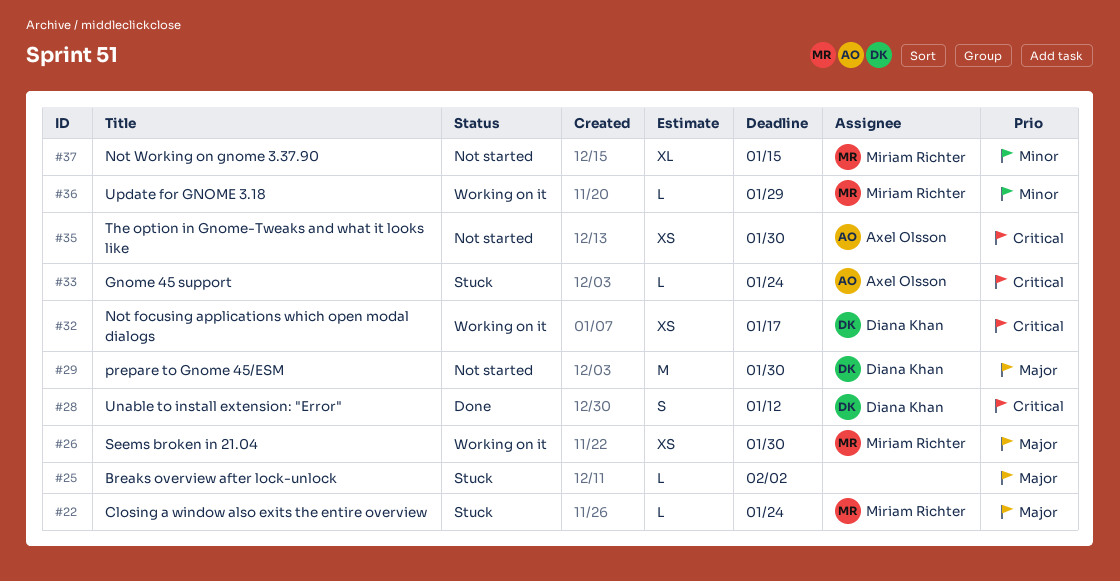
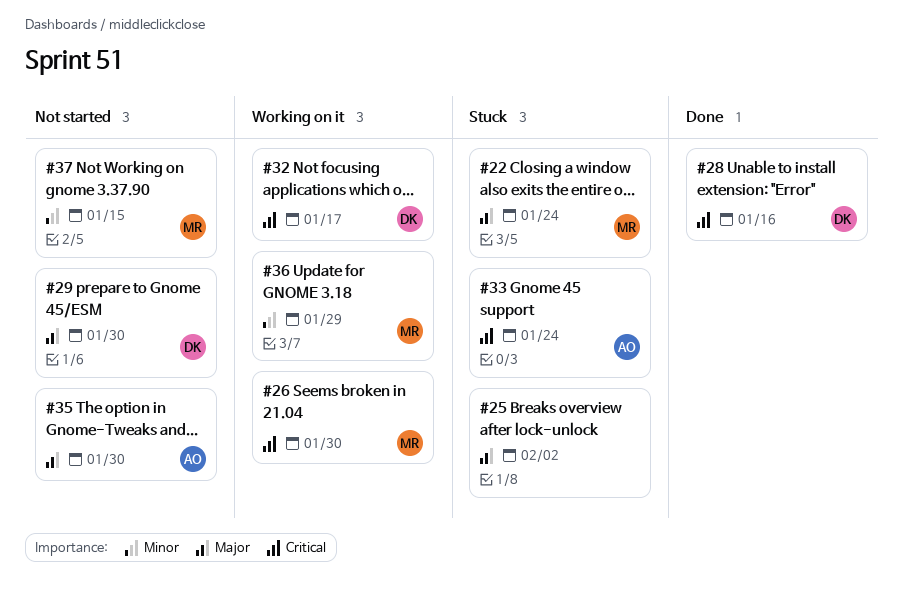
#26, priority: Major -> Critical
#28, due: Jan 12 -> Jan 16
#35, priority: Critical -> Major

